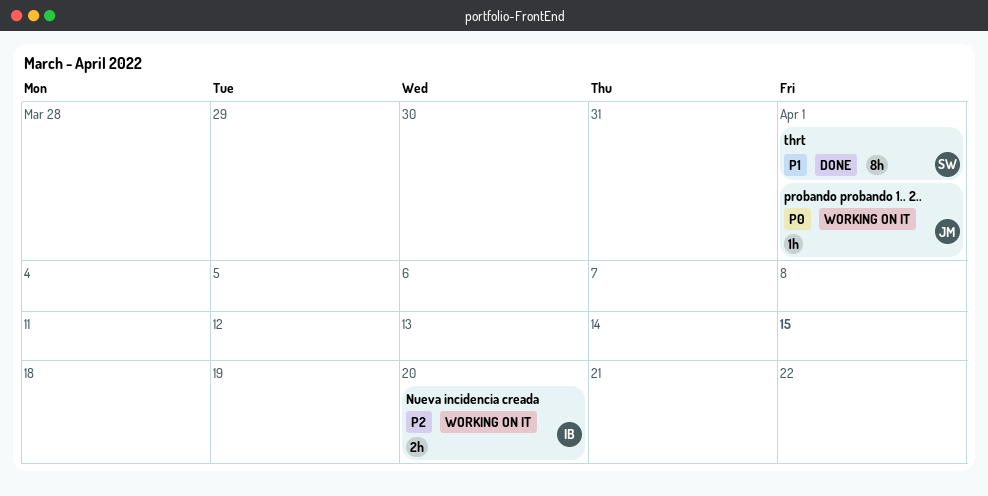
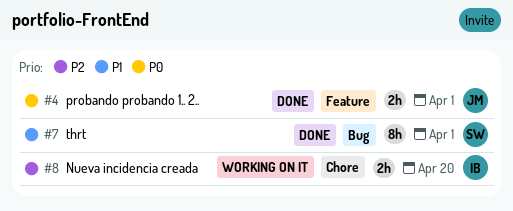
probando probando 1.. 2.., status: Working on it -> Done
probando probando 1.. 2.., estimate: 1h -> 2h

